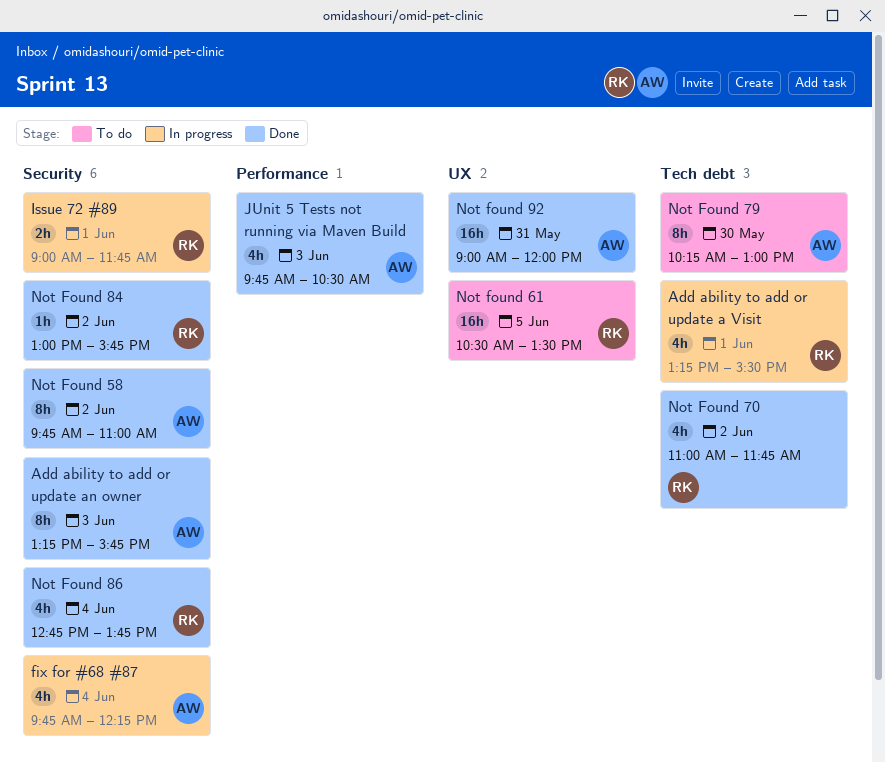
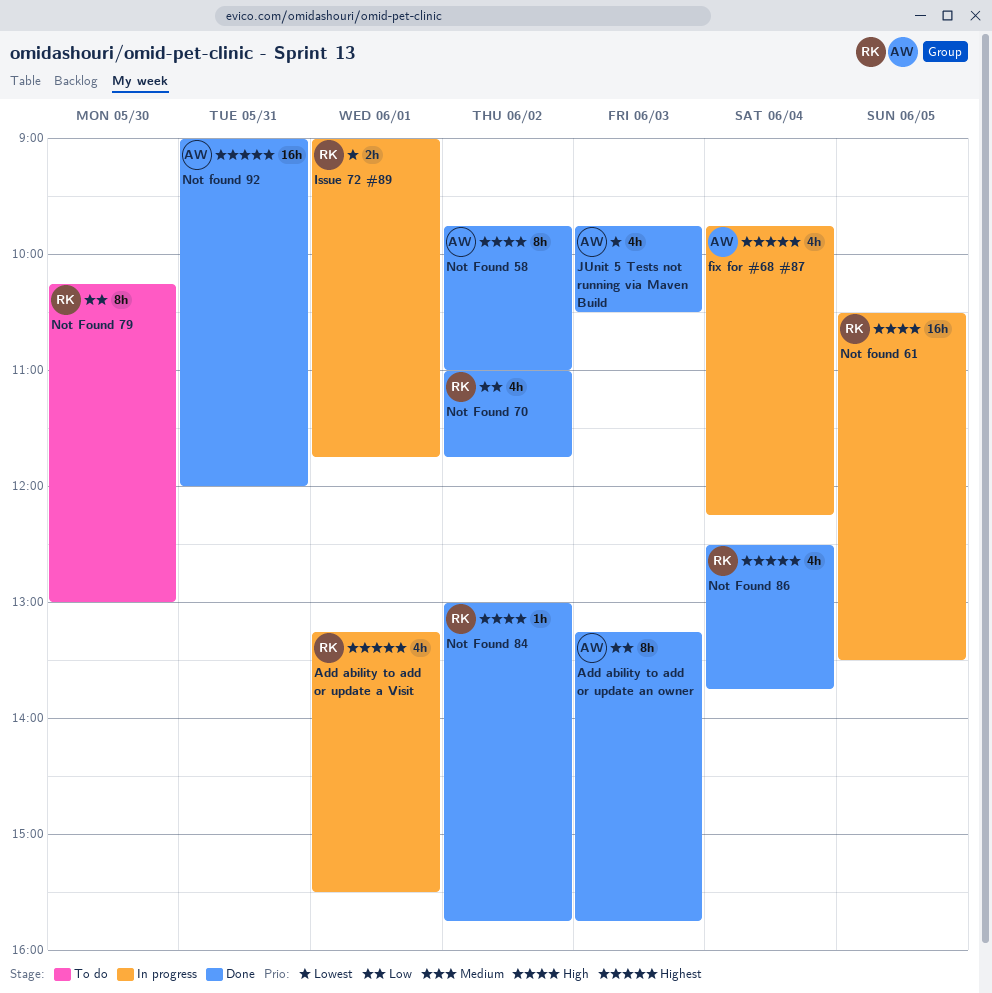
Not found 61, status: To do -> In progress
Not Found 79, owner: AW -> RK
Not Found 86, begins: 12:45 -> 12:30

